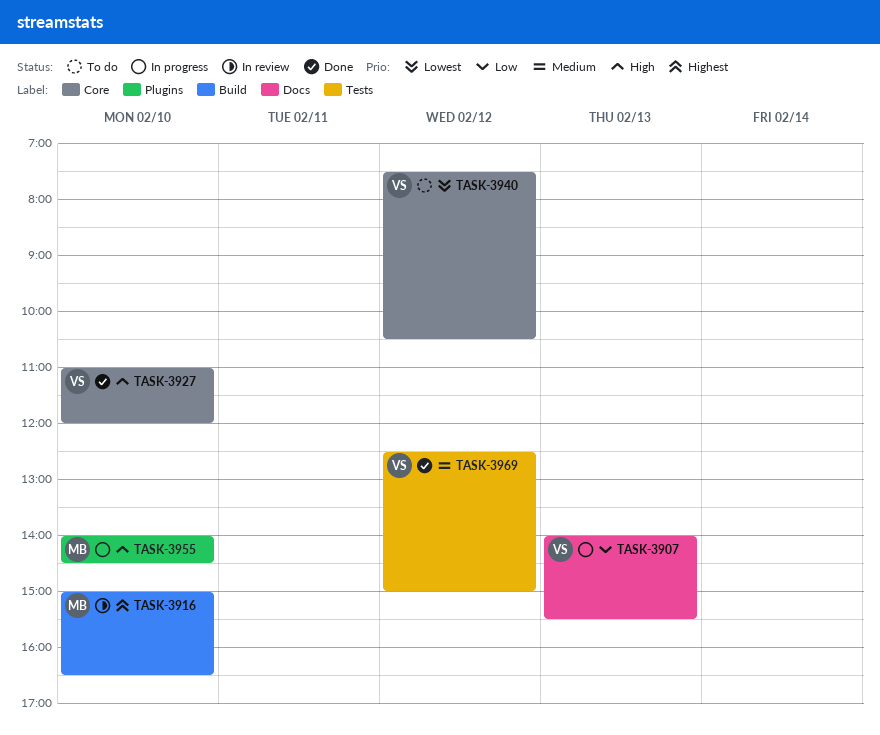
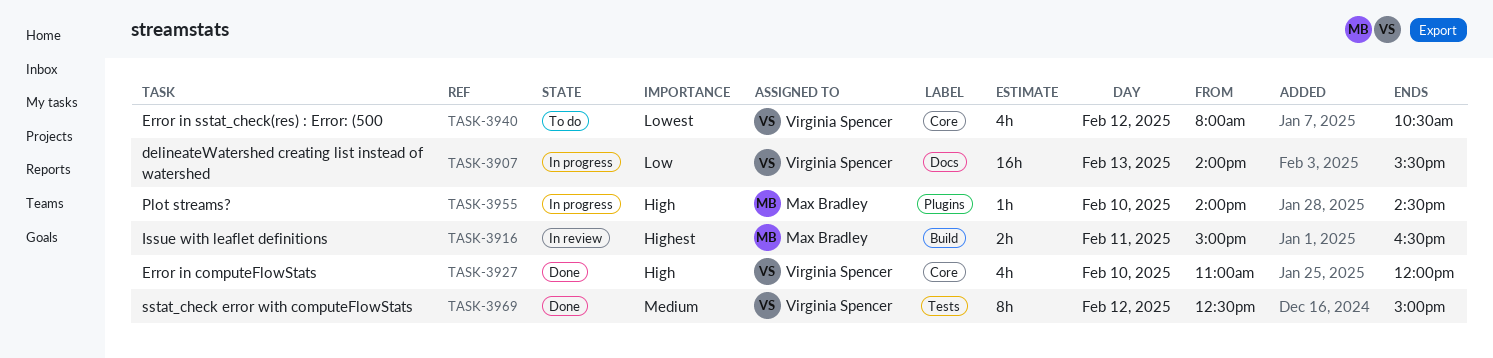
TASK-3916, day: Feb 10 -> Feb 11
TASK-3940, begins: 07:30 -> 08:00

